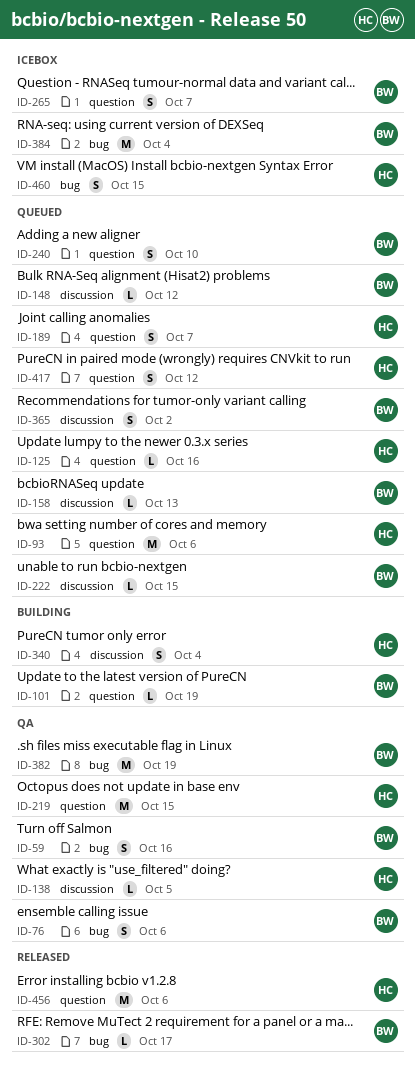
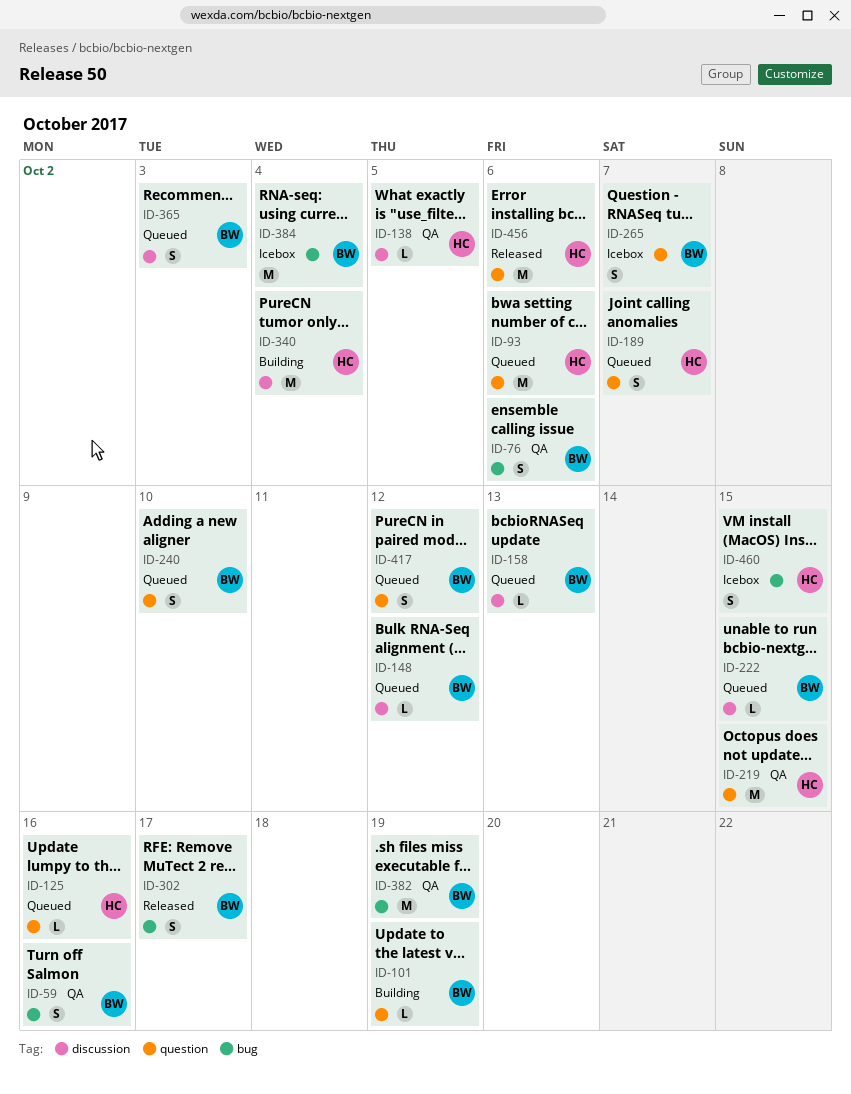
ID-302, estimate: L -> S
ID-340, estimate: S -> M
ID-365, due: Oct 2 -> Oct 3
ID-417, owner: HC -> BW

